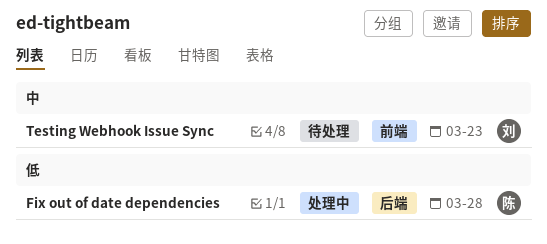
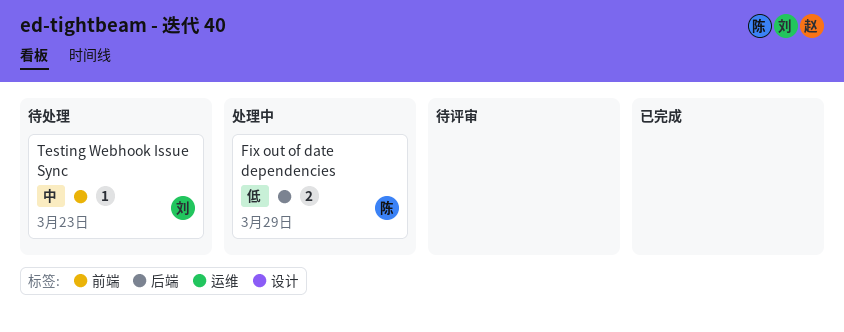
Fix out of date dependencies, due: Mar 28 -> Mar 29

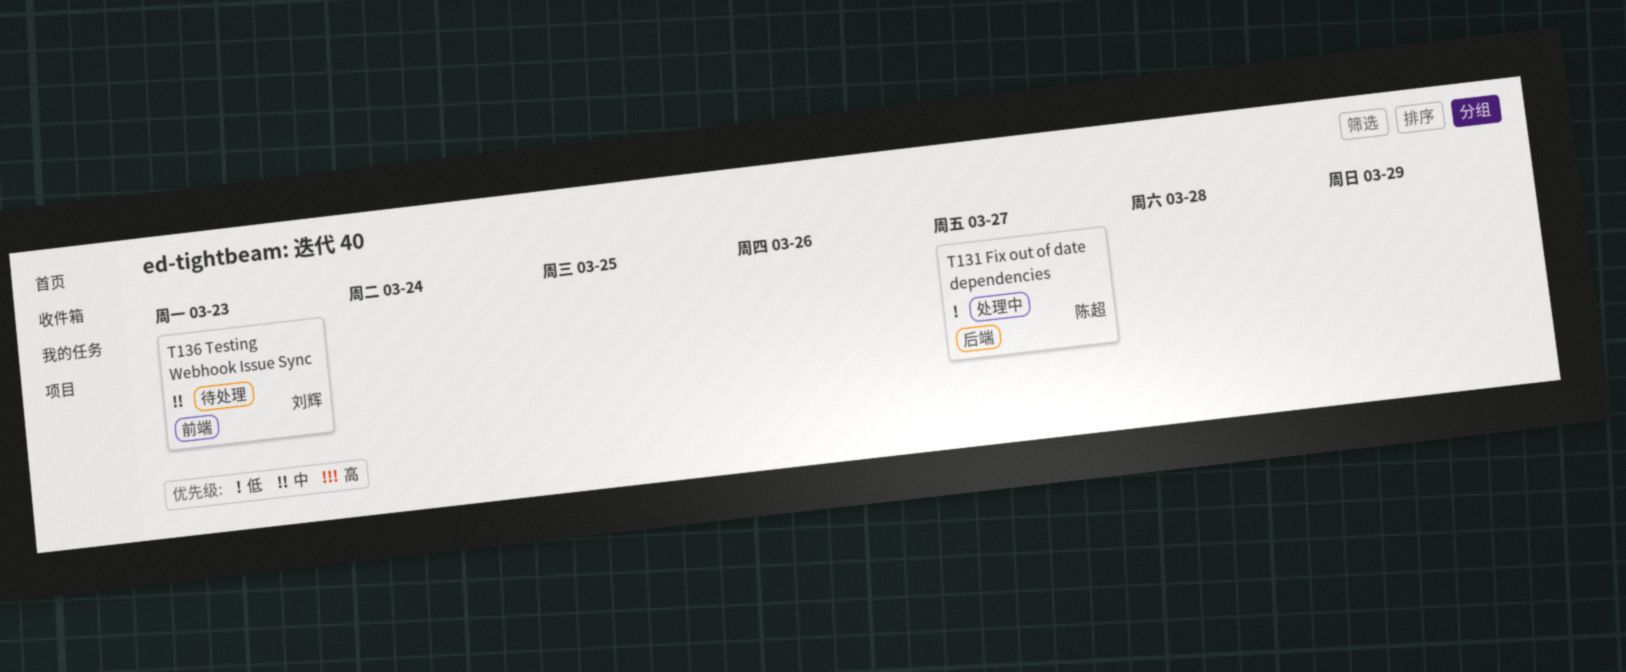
Fix out of date dependencies, due: Mar 29 -> Mar 27

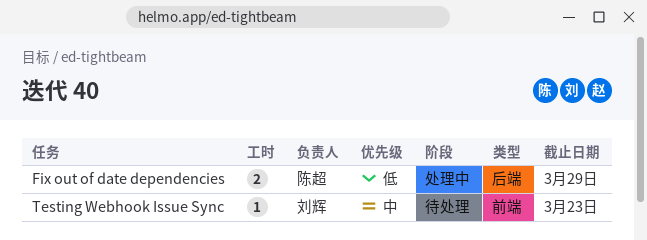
Fix out of date dependencies, due: Mar 27 -> Mar 29

